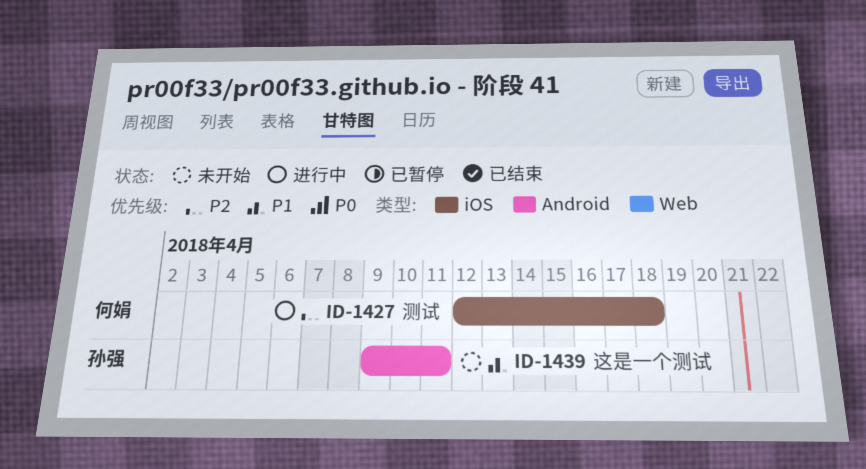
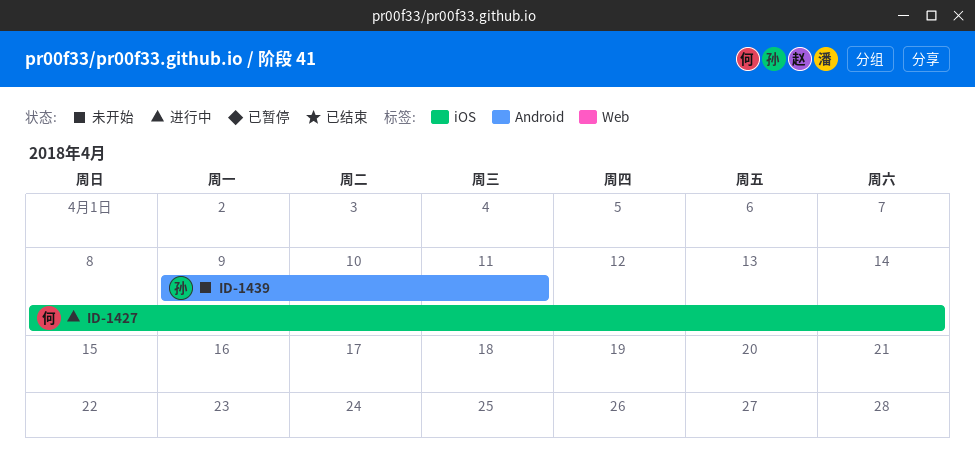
ID-1427, start: Apr 12 -> Apr 8
ID-1427, due: Apr 18 -> Apr 14

